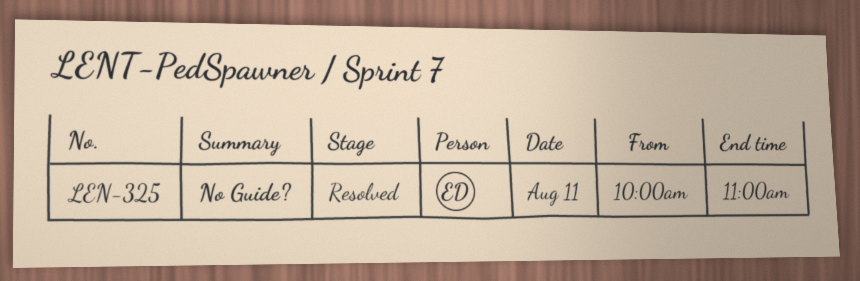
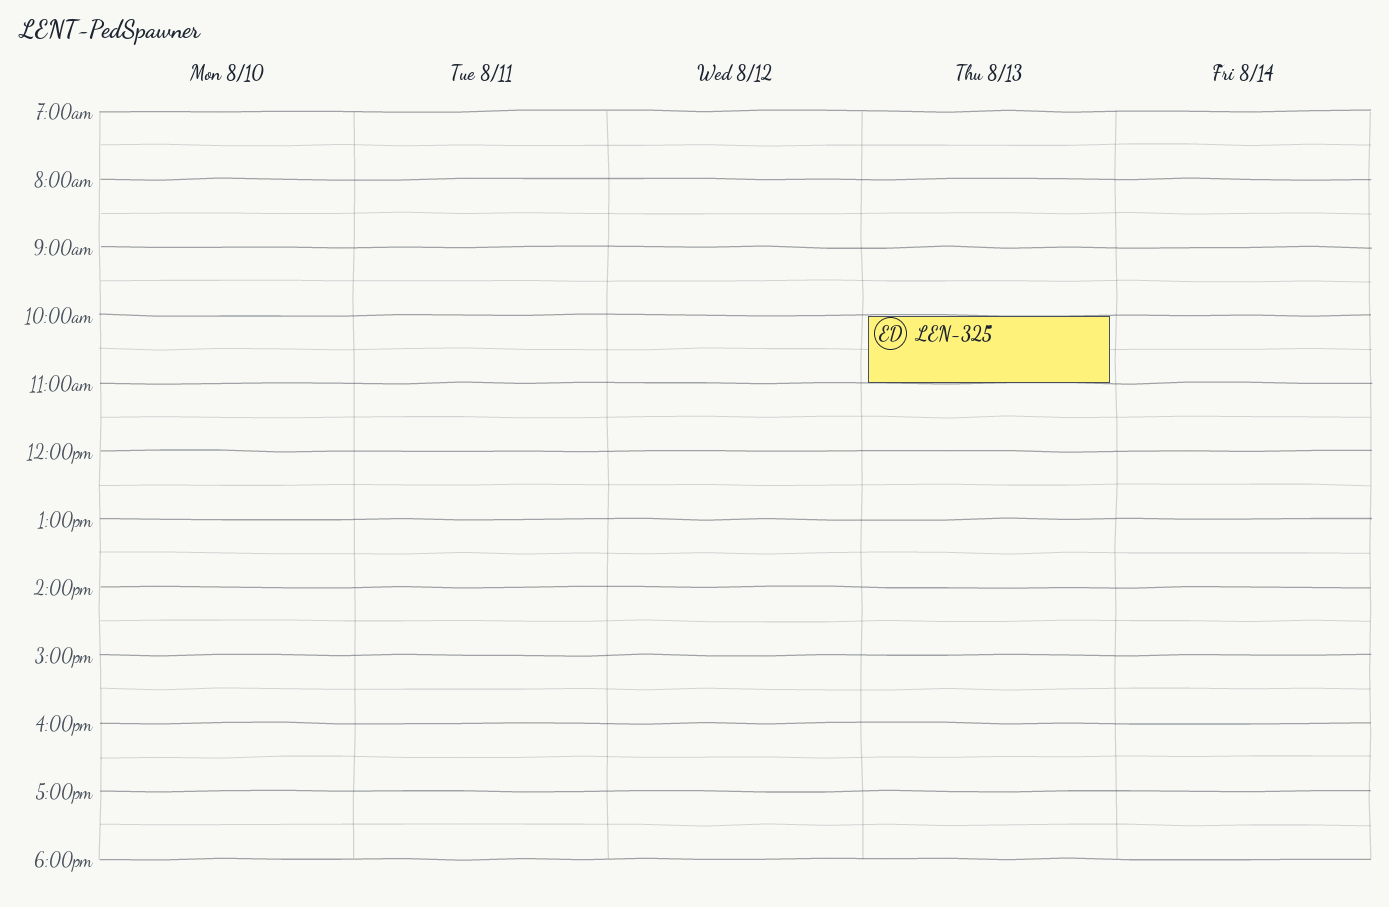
LEN-325, day: Aug 11 -> Aug 13

